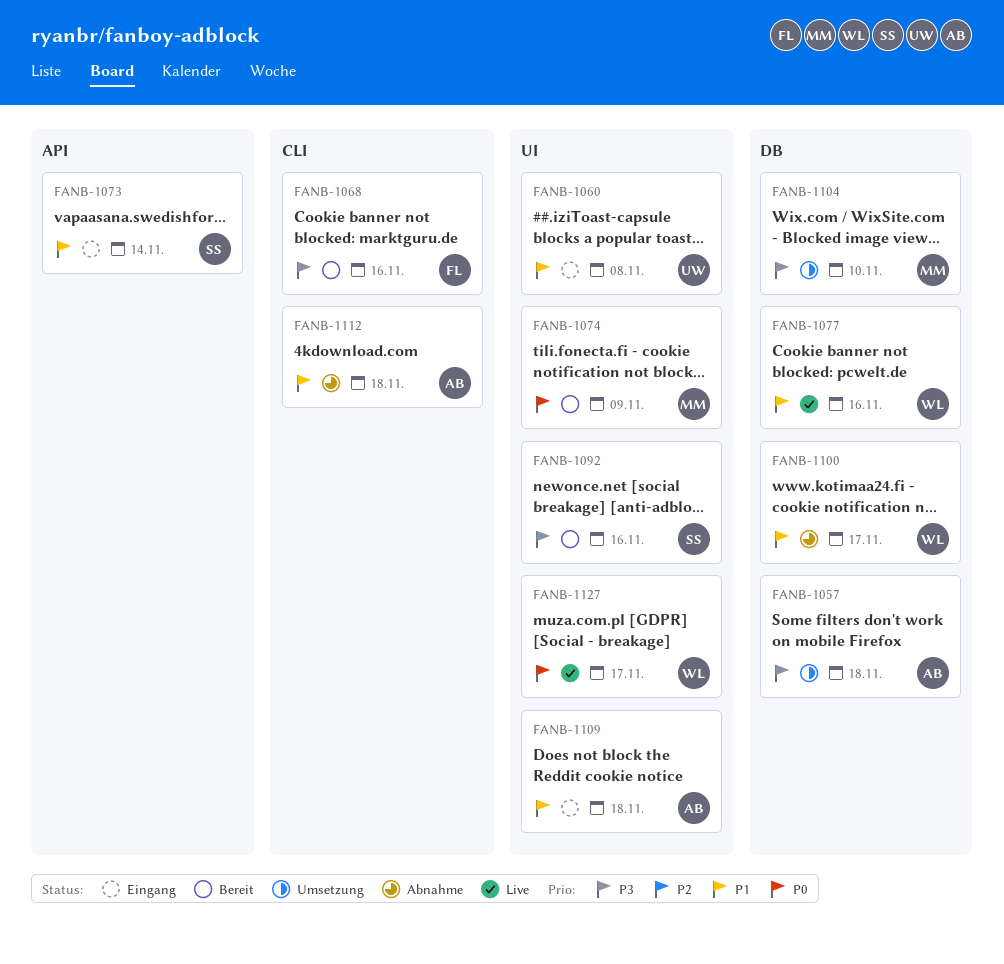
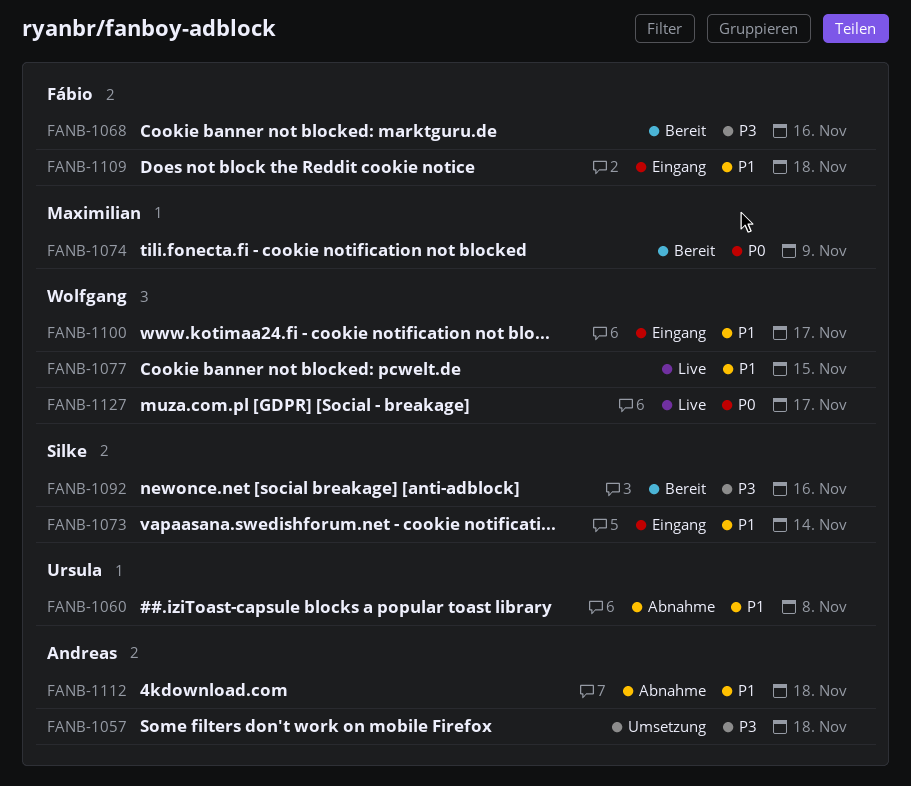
FANB-1060, status: Eingang -> Abnahme
FANB-1077, due: Nov 16 -> Nov 15
FANB-1100, status: Abnahme -> Eingang
FANB-1104: present -> none
FANB-1109, owner: Andreas -> Fábio

